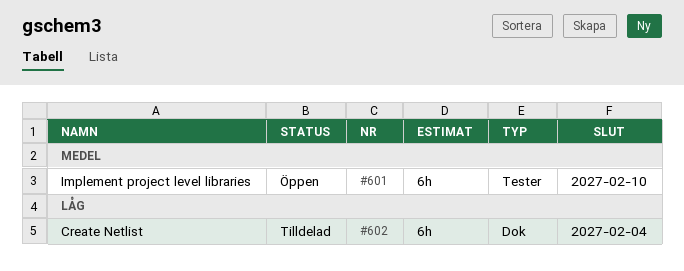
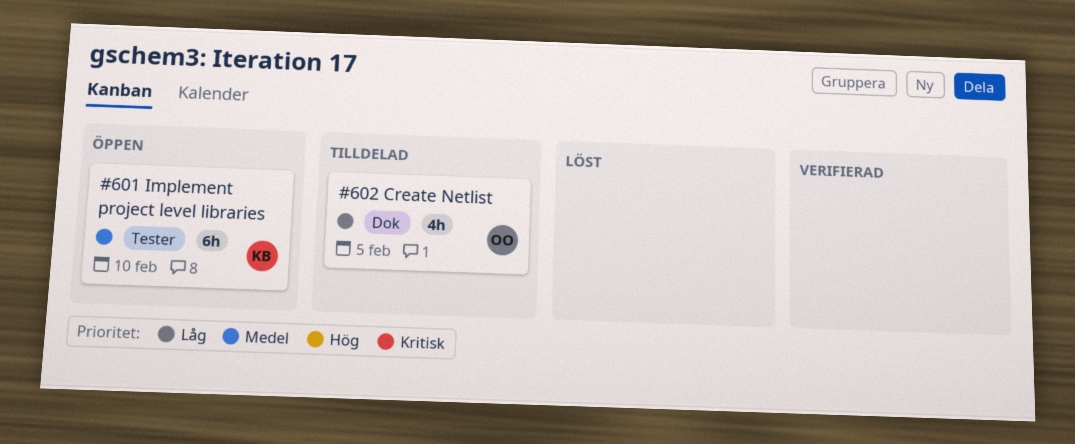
#602, estimate: 6h -> 4h
#602, due: Feb 4 -> Feb 5

